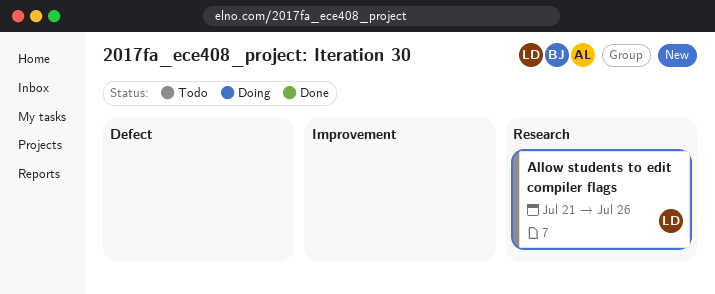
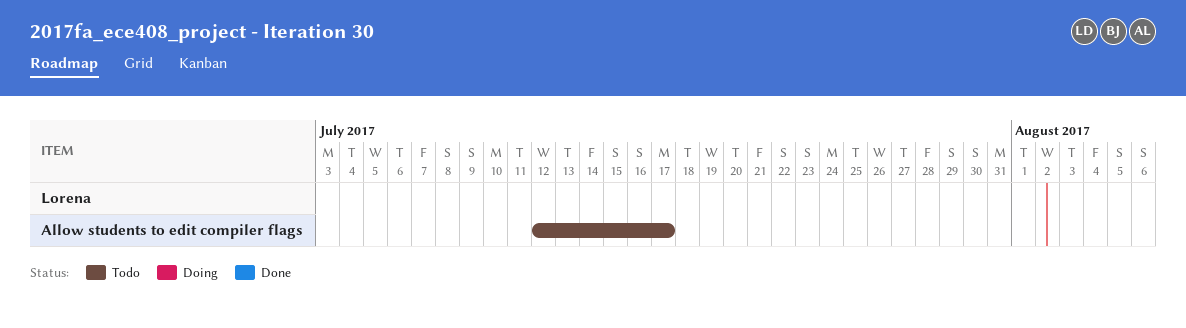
Allow students to edit compiler flags, start: Jul 21 -> Jul 12
Allow students to edit compiler flags, due: Jul 26 -> Jul 17

